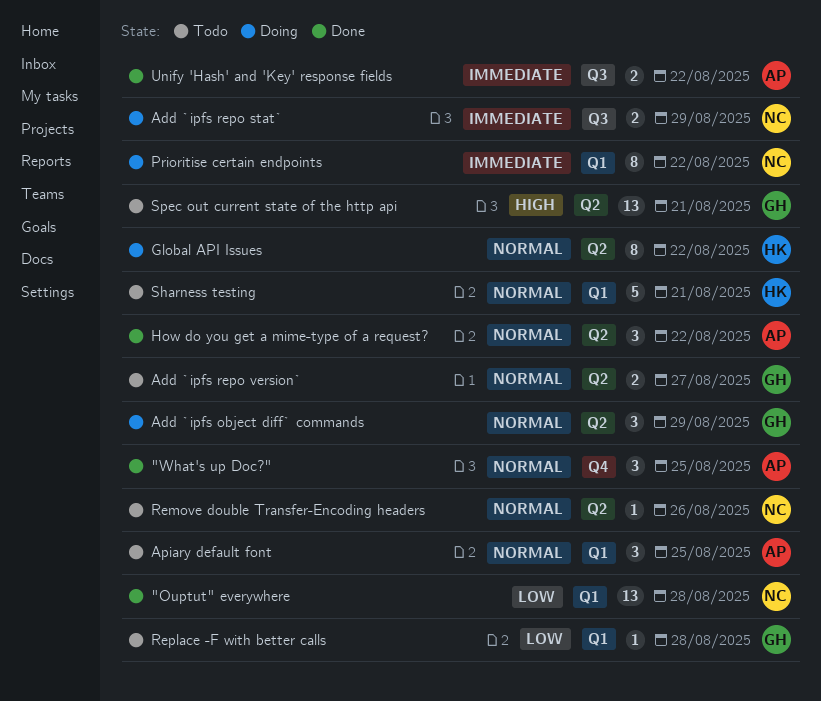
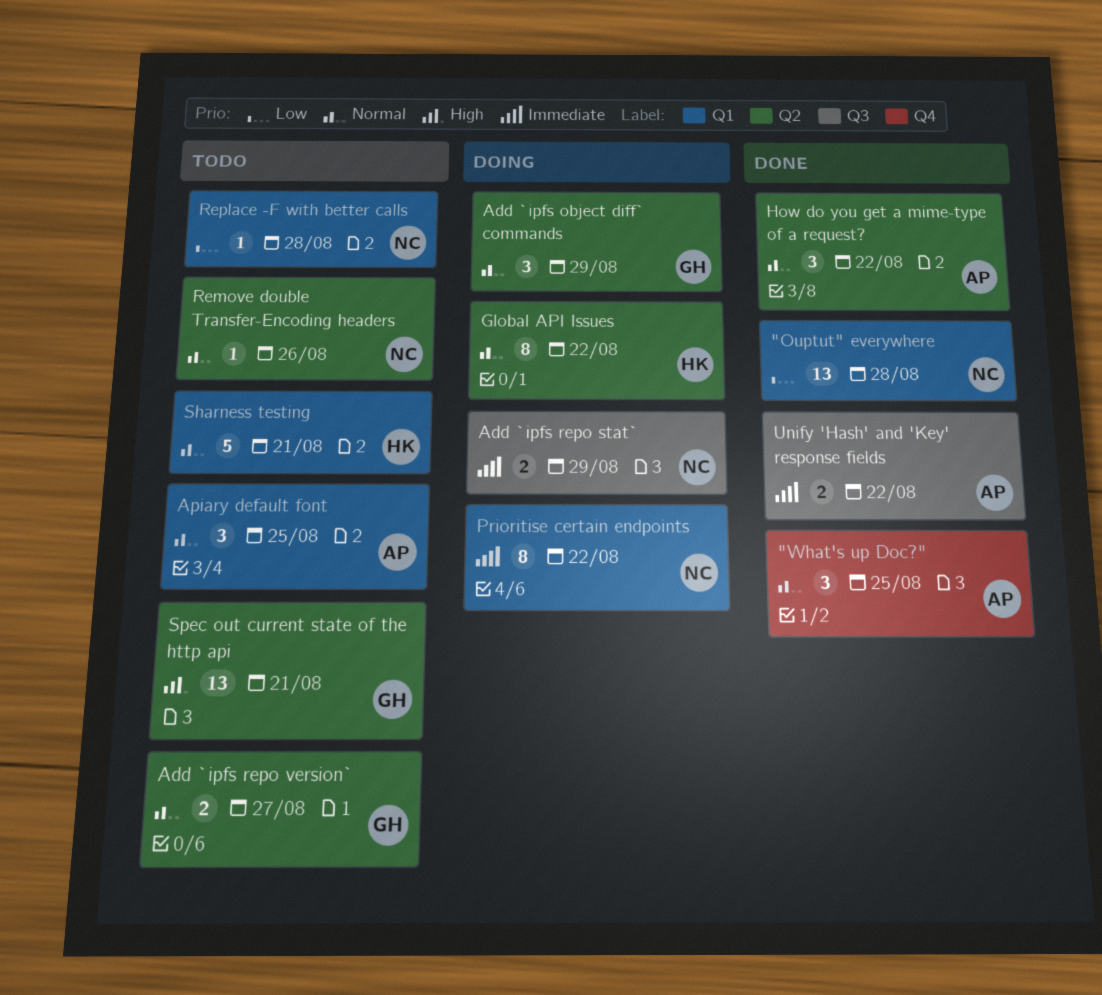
Replace -F with better calls, owner: GH -> NC

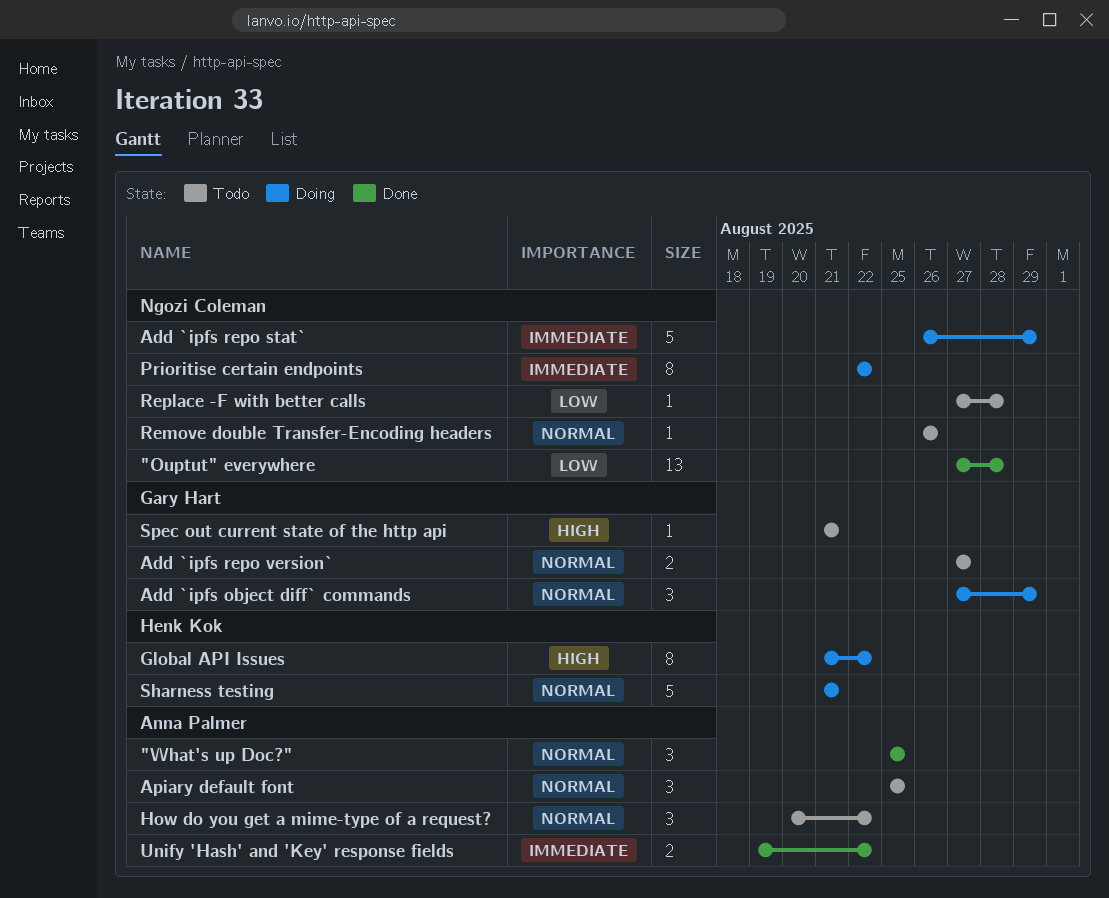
Add `ipfs repo stat`, estimate: 2 -> 5
Global API Issues, priority: Normal -> High
How do you get a mime-type of a request?, status: Done -> Todo
Sharness testing, status: Todo -> Doing
Spec out current state of the http api, estimate: 13 -> 1

